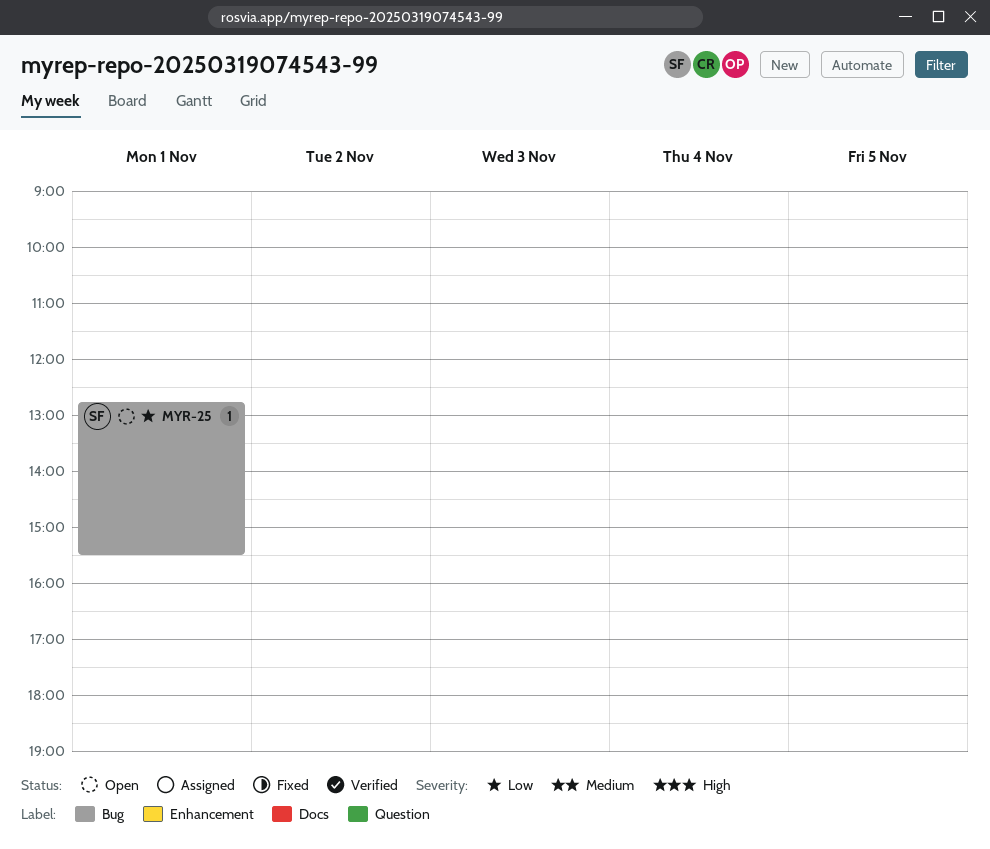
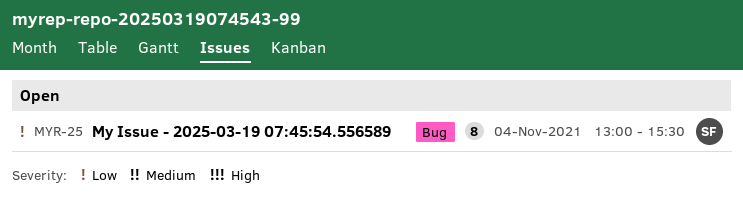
MYR-25, estimate: 1 -> 8
MYR-25, day: Nov 1 -> Nov 4
MYR-25, begins: 12:45 -> 13:00

